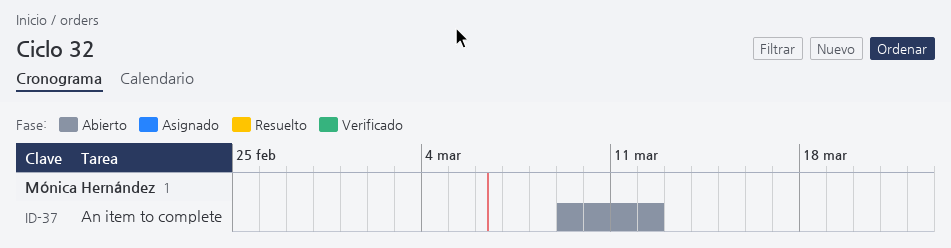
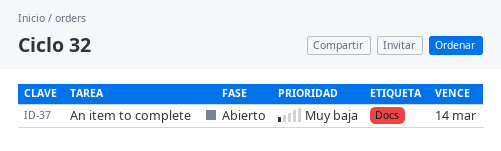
ID-37, due: Mar 12 -> Mar 14

